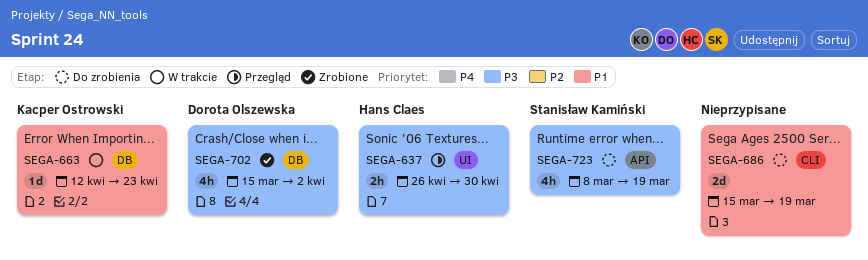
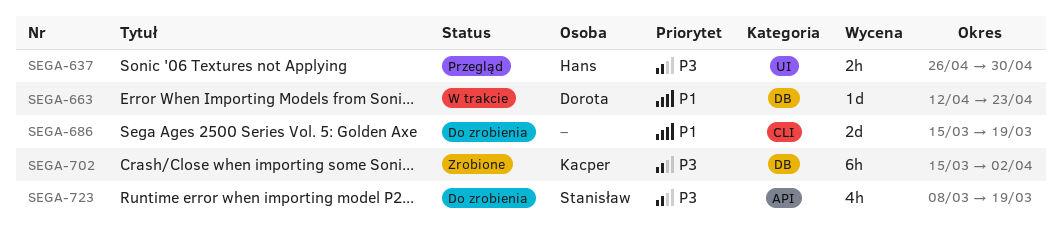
SEGA-663, owner: Kacper Ostrowski -> Dorota Olszewska
SEGA-702, owner: Dorota Olszewska -> Kacper Ostrowski
SEGA-702, estimate: 4h -> 6h

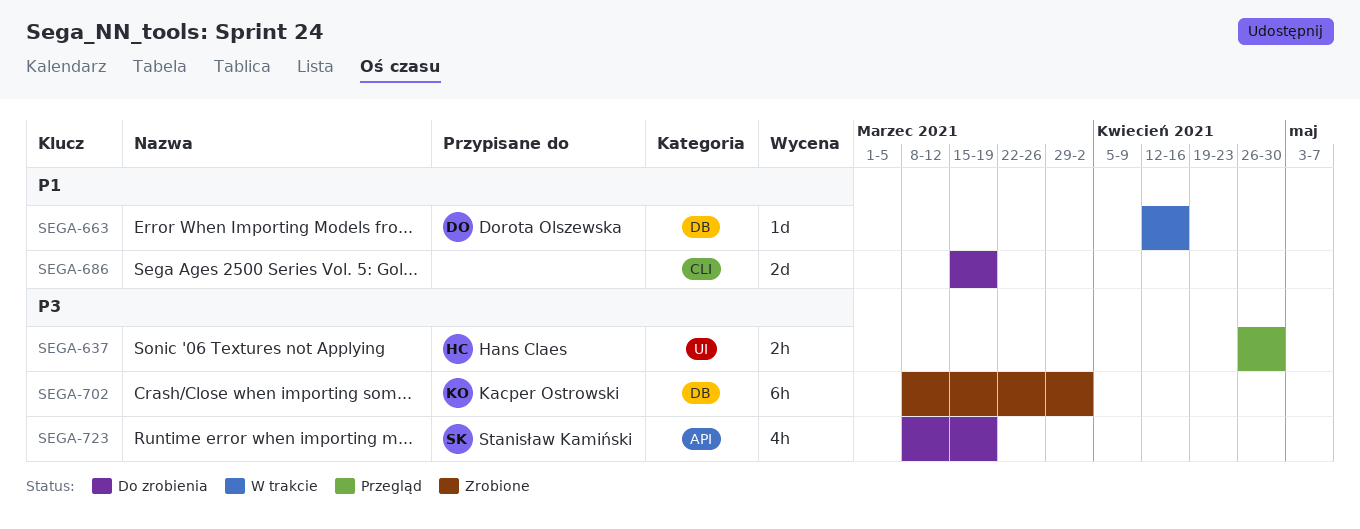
SEGA-663, due: Apr 23 -> Apr 16
SEGA-702, start: Mar 15 -> Mar 8

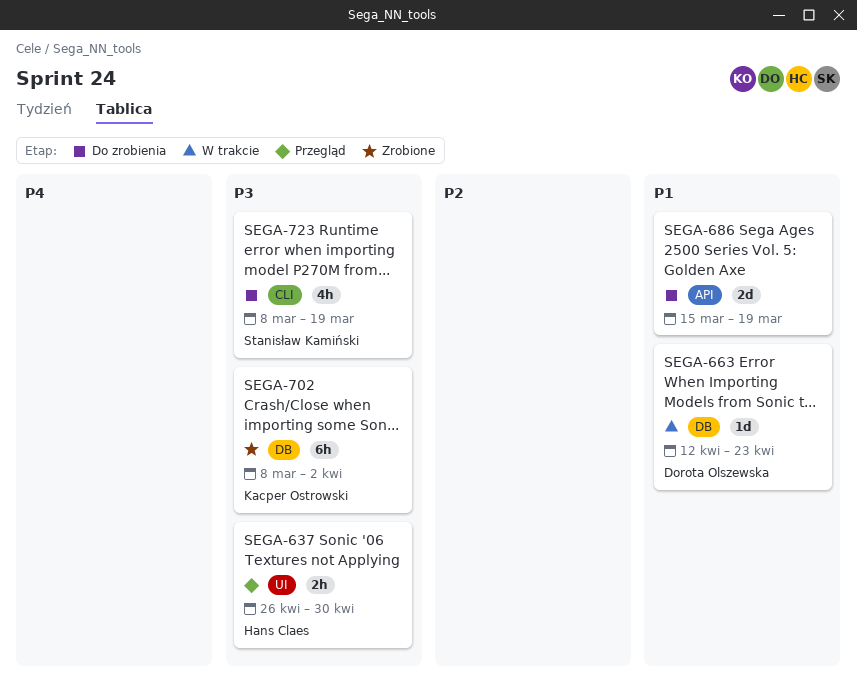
SEGA-663, due: Apr 16 -> Apr 23
SEGA-686, label: CLI -> API
SEGA-723, label: API -> CLI

